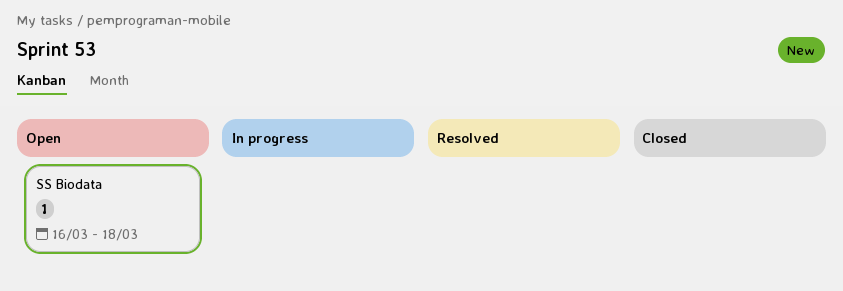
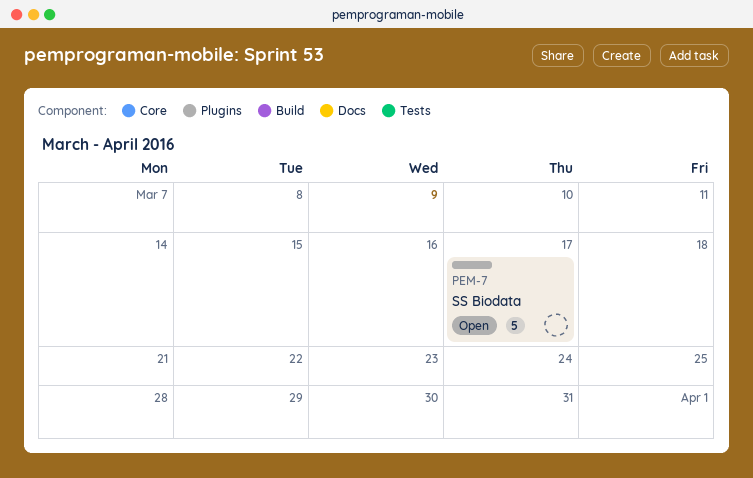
SS Biodata, estimate: 1 -> 5
SS Biodata, due: Mar 18 -> Mar 17

